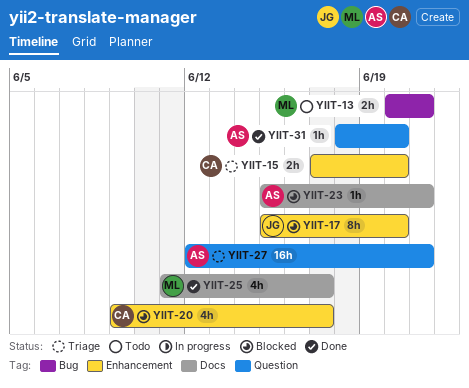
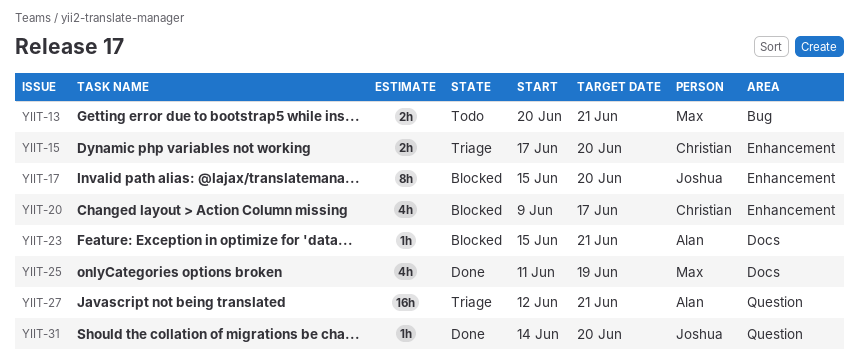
YIIT-25, due: Jun 17 -> Jun 19
YIIT-31, owner: Alan -> Joshua
YIIT-31, start: Jun 18 -> Jun 14

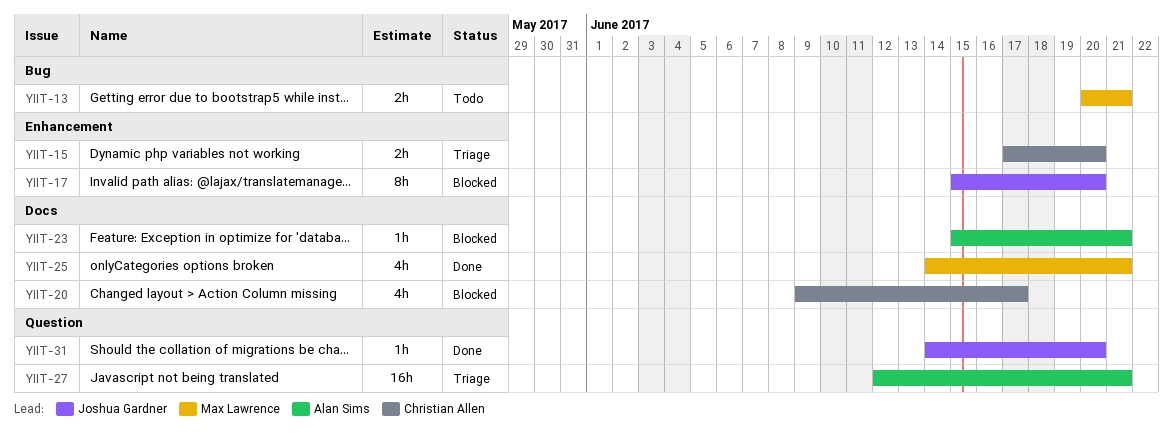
YIIT-20, label: Enhancement -> Docs
YIIT-25, start: Jun 11 -> Jun 14
YIIT-25, due: Jun 19 -> Jun 21

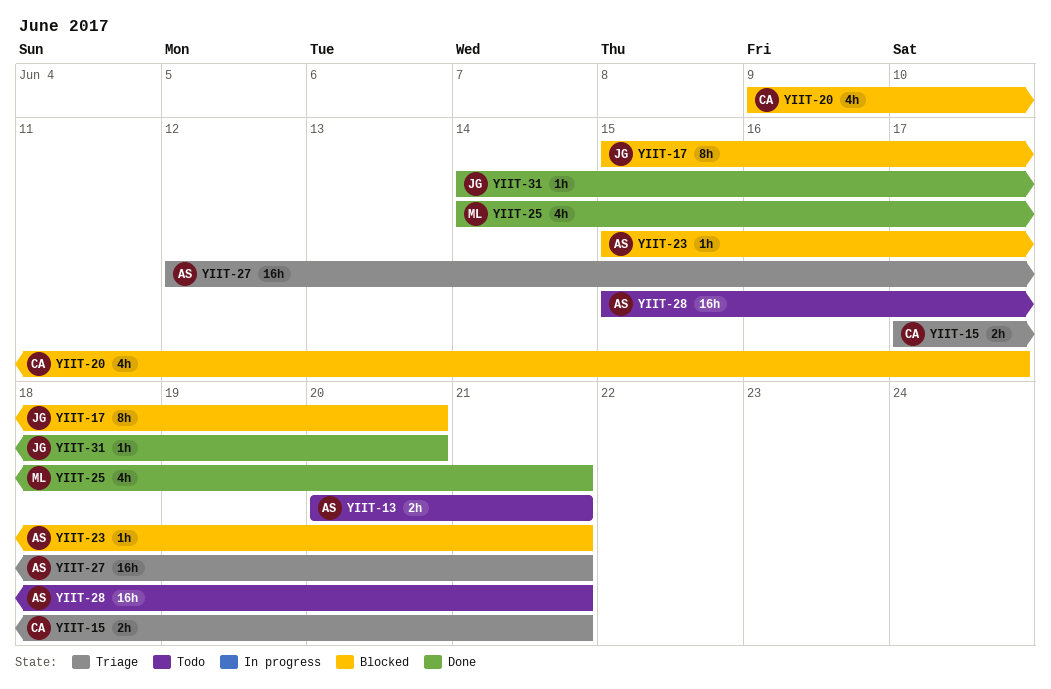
YIIT-13, owner: Max Lawrence -> Alan Sims
YIIT-15, due: Jun 20 -> Jun 21
YIIT-28: none -> present

